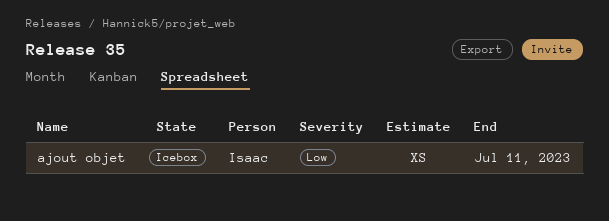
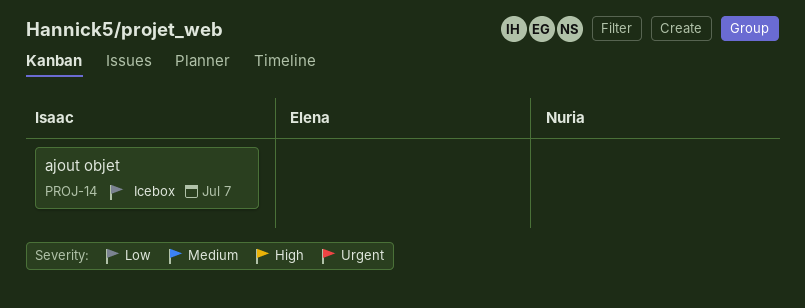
ajout objet, due: Jul 11 -> Jul 7

